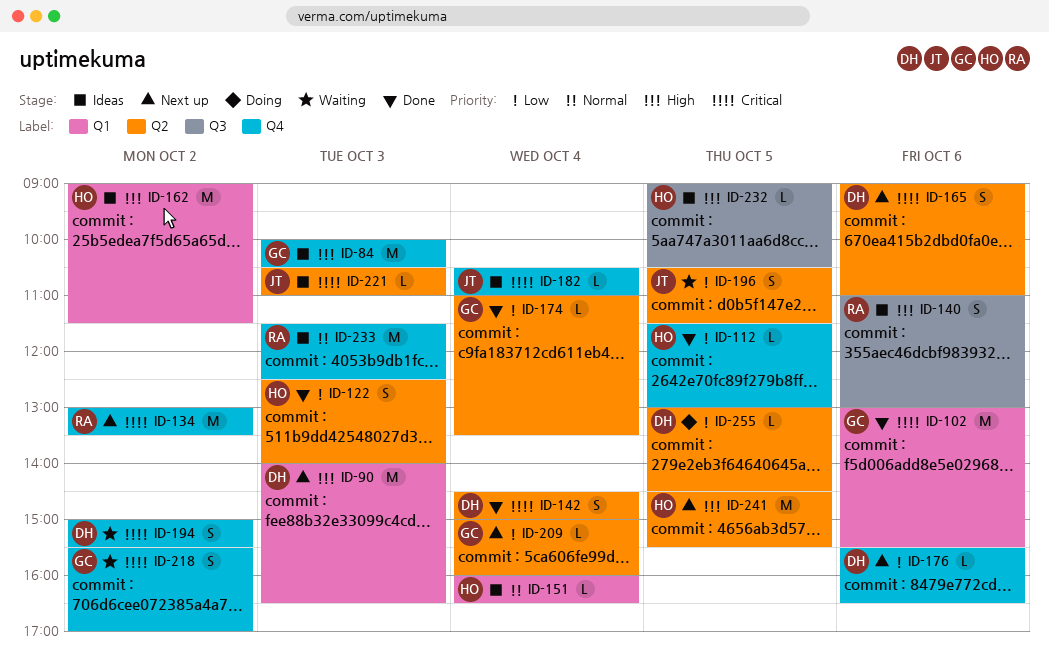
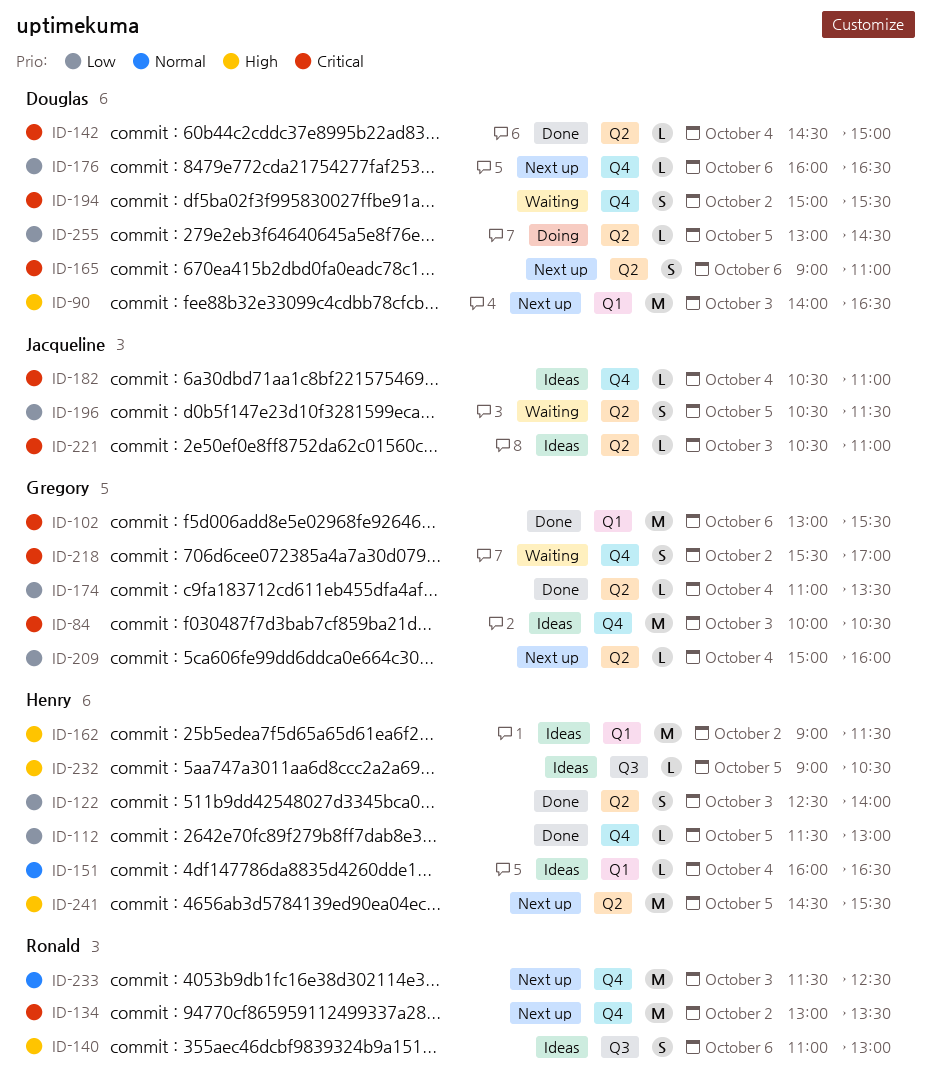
ID-84, priority: High -> Critical
ID-142, estimate: S -> L
ID-176, begins: 15:30 -> 16:00
ID-233, status: Ideas -> Next up

